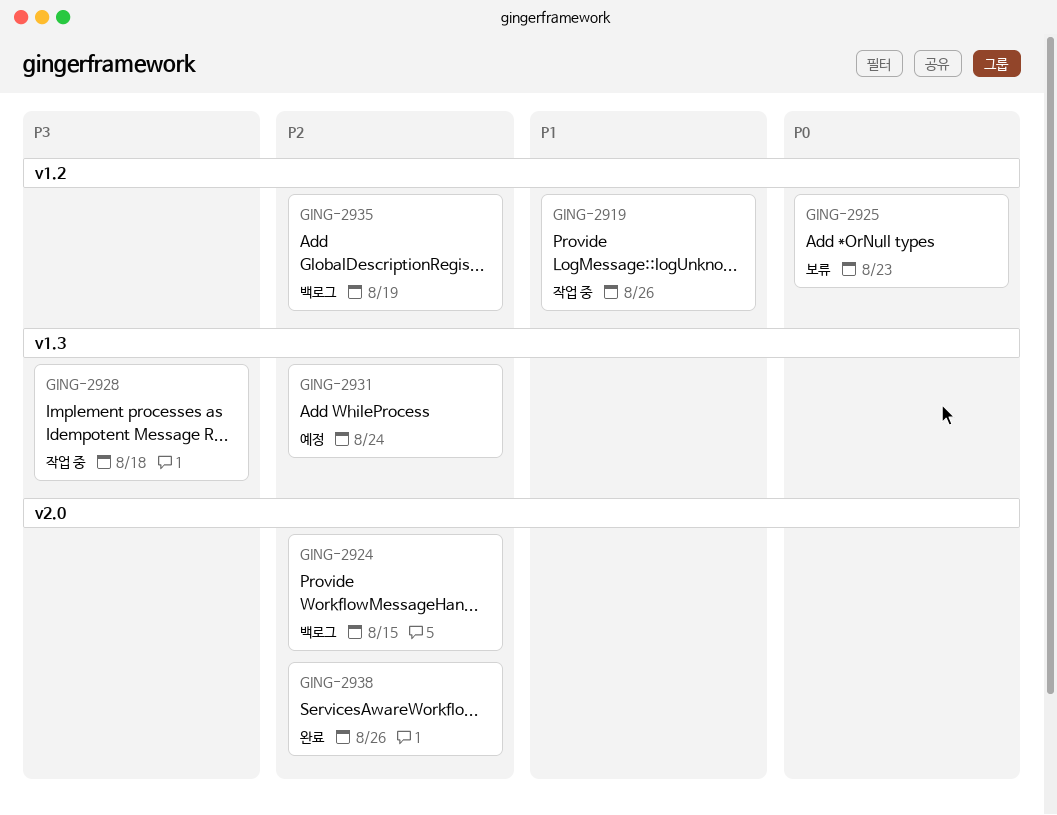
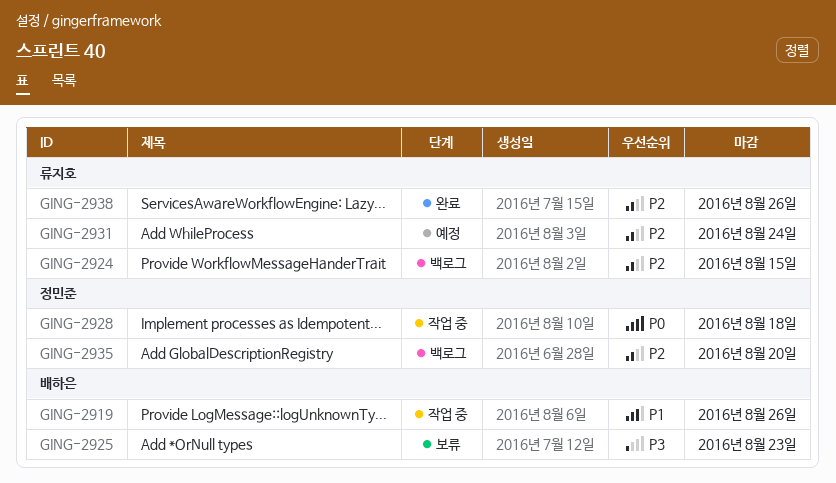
GING-2925, priority: P0 -> P3
GING-2928, priority: P3 -> P0
GING-2935, due: Aug 19 -> Aug 20

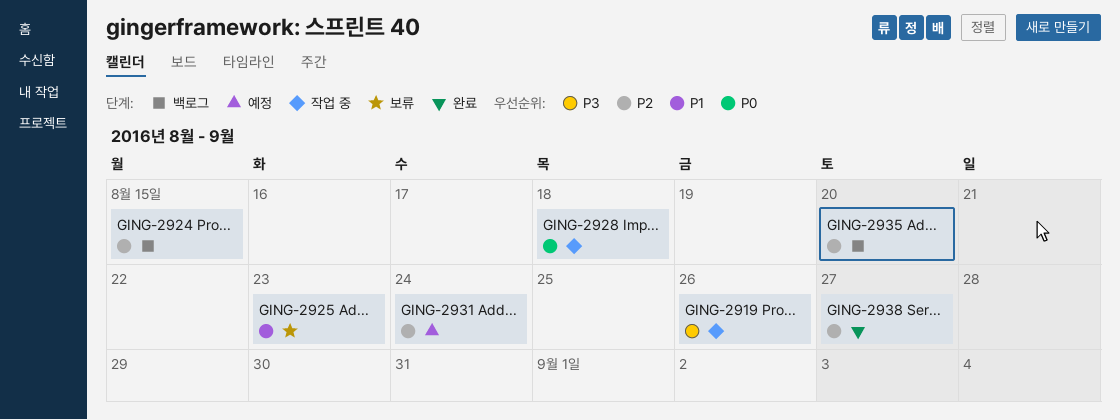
GING-2919, priority: P1 -> P3
GING-2925, priority: P3 -> P1
GING-2938, due: Aug 26 -> Aug 27

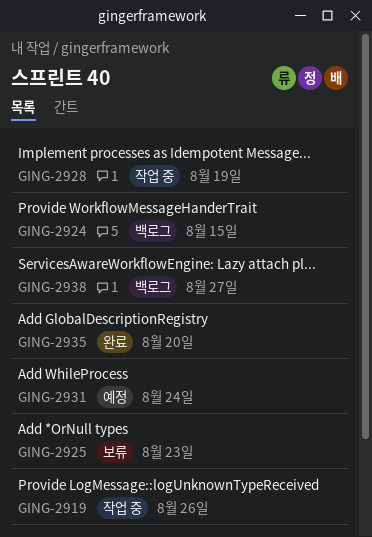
GING-2928, due: Aug 18 -> Aug 19
GING-2935, status: 백로그 -> 완료
GING-2938, status: 완료 -> 백로그

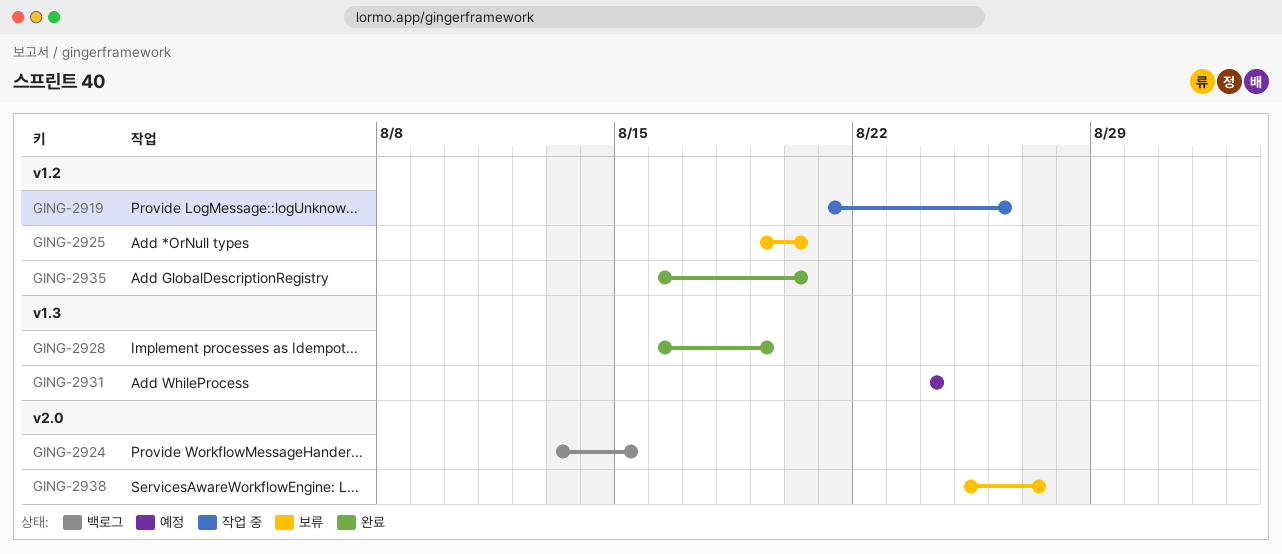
GING-2925, due: Aug 23 -> Aug 20
GING-2928, status: 작업 중 -> 완료
GING-2938, status: 백로그 -> 보류

